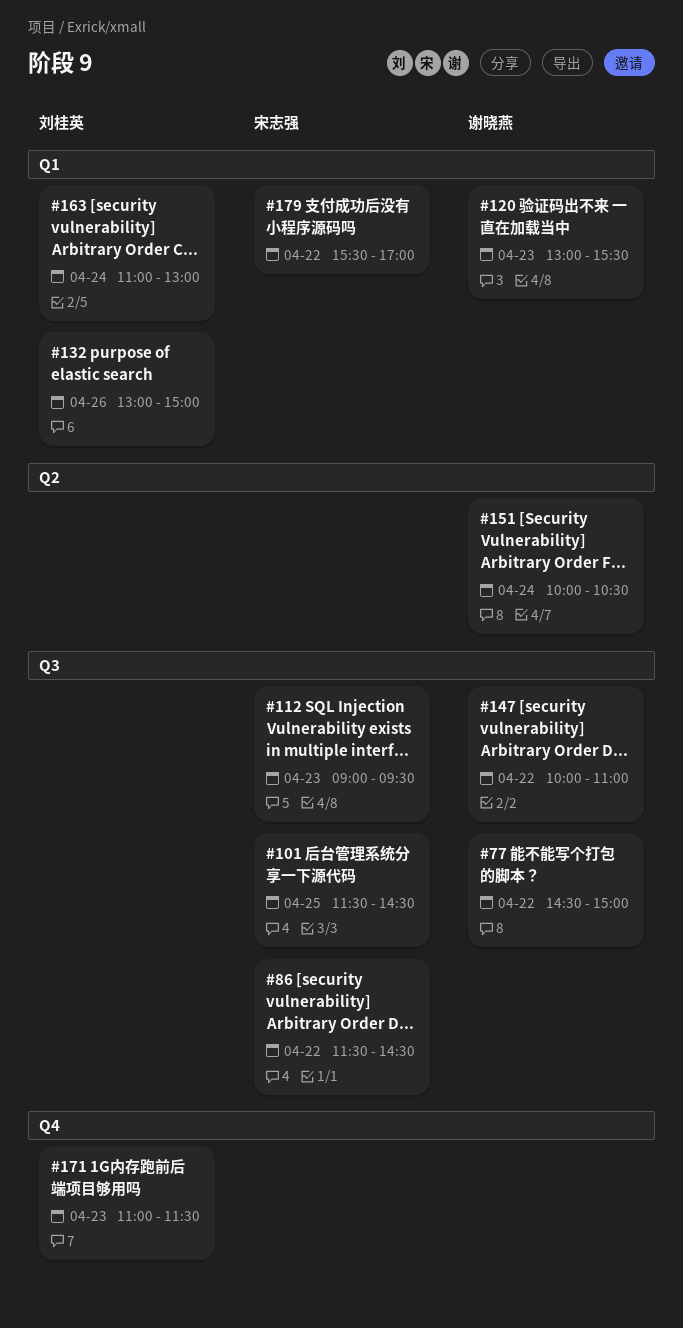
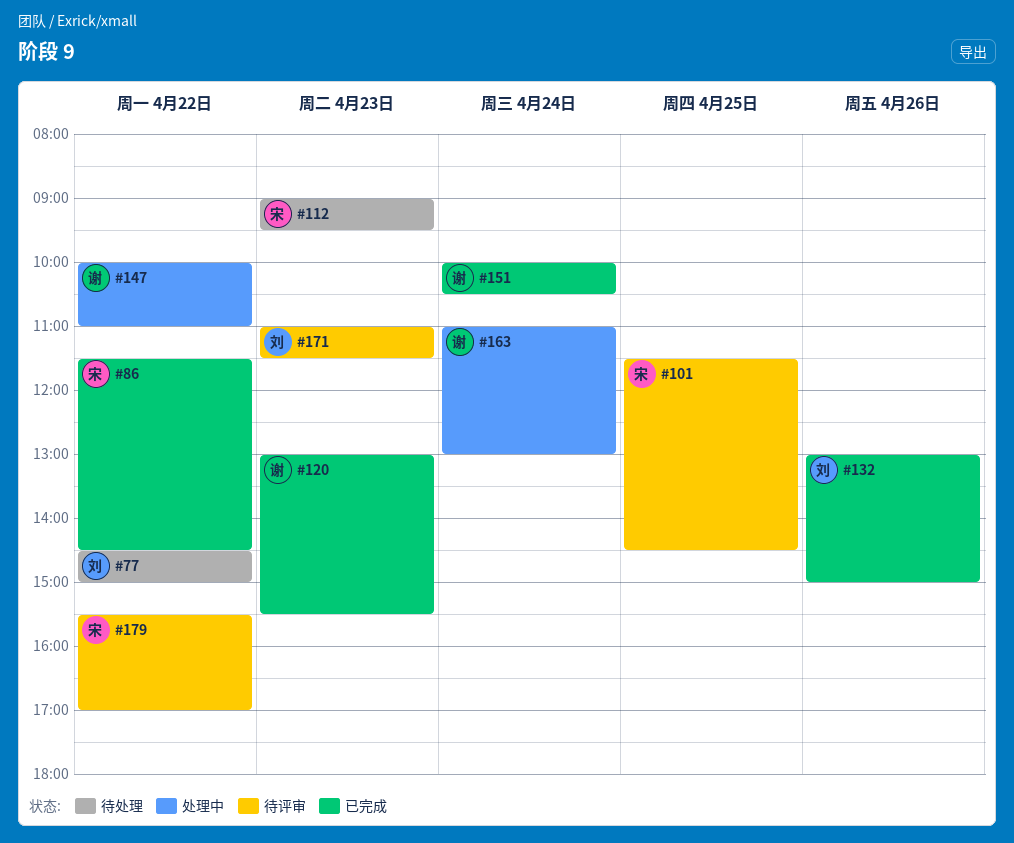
#77, owner: 谢晓燕 -> 刘桂英
#163, owner: 刘桂英 -> 谢晓燕

